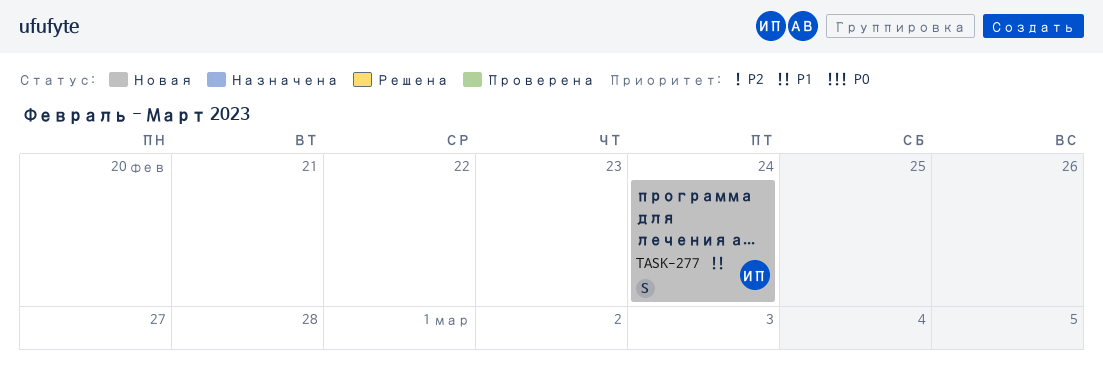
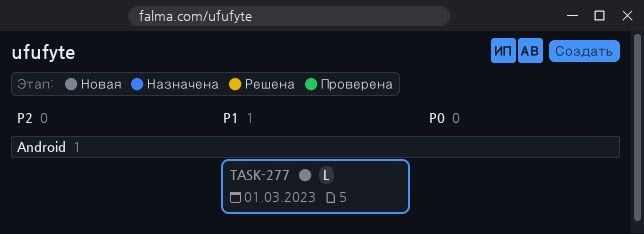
TASK-277, estimate: S -> L
TASK-277, due: Feb 24 -> Mar 1

